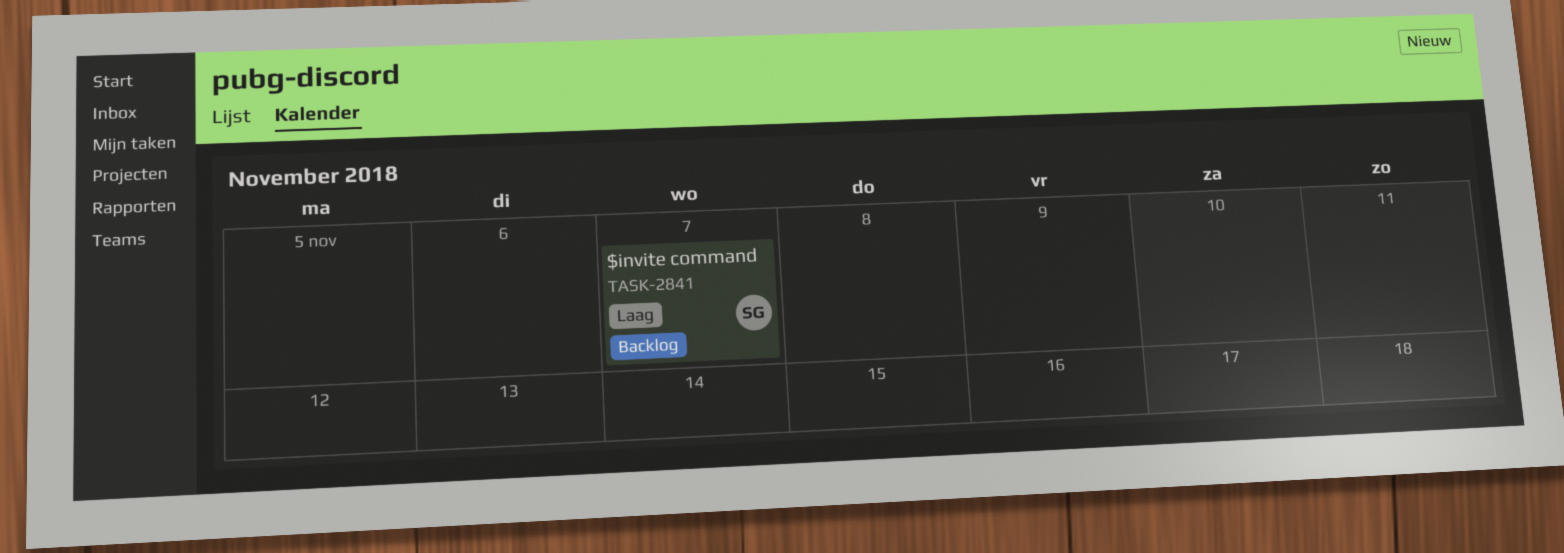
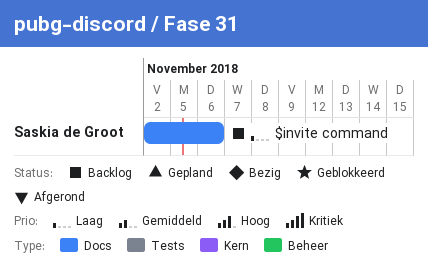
$invite command, due: Nov 7 -> Nov 6

